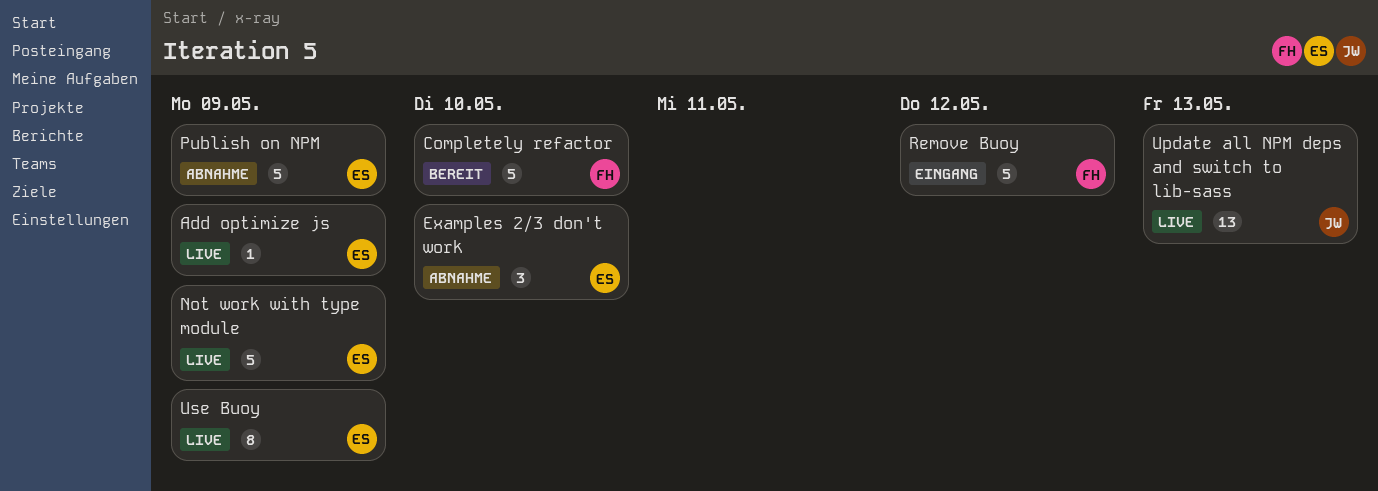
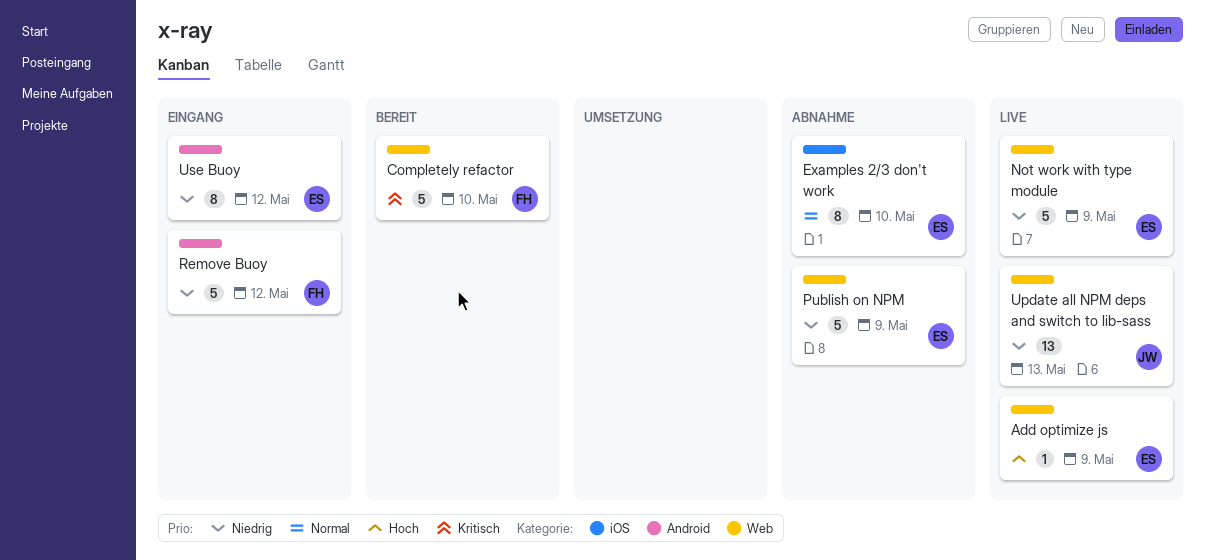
Examples 2/3 don't work, estimate: 3 -> 8
Use Buoy, status: Live -> Eingang
Use Buoy, due: May 9 -> May 12

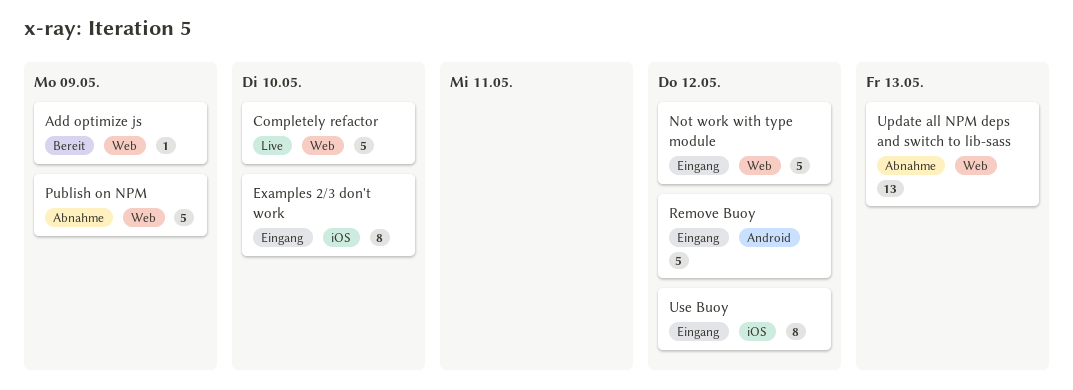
Add optimize js, status: Live -> Bereit
Completely refactor, status: Bereit -> Live
Examples 2/3 don't work, status: Abnahme -> Eingang
Not work with type module, status: Live -> Eingang
Not work with type module, due: May 9 -> May 12
Update all NPM deps and switch to lib-sass, status: Live -> Abnahme
Use Buoy, label: Android -> iOS

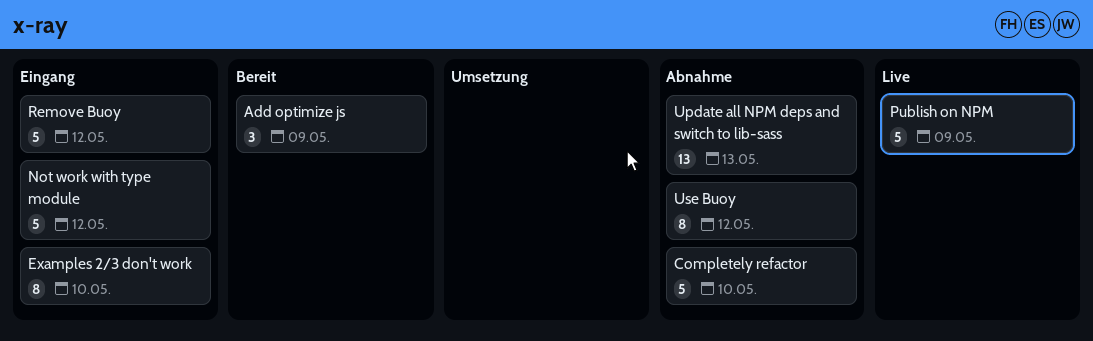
Add optimize js, estimate: 1 -> 3
Completely refactor, status: Live -> Abnahme
Publish on NPM, status: Abnahme -> Live
Use Buoy, status: Eingang -> Abnahme

